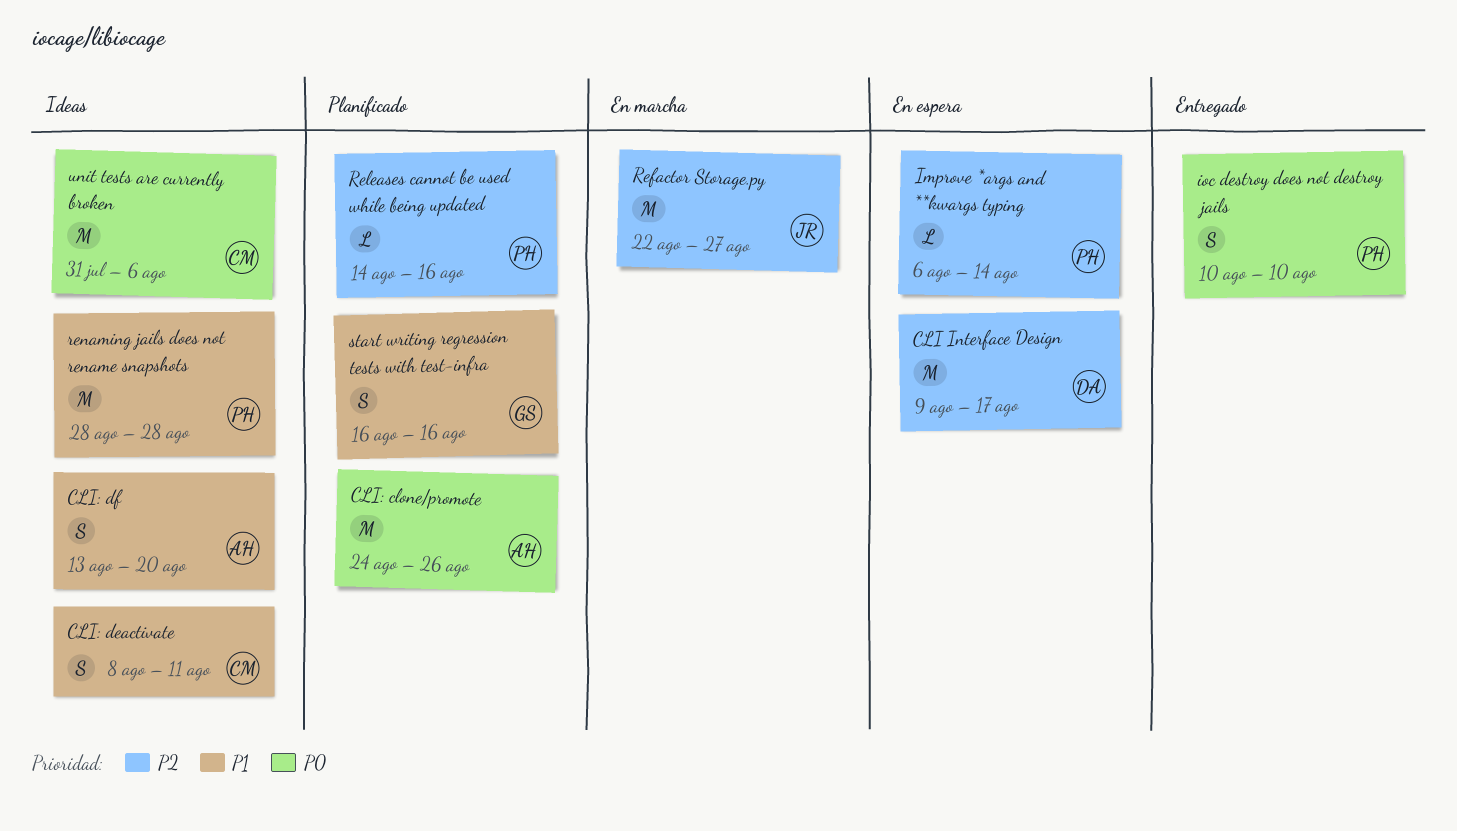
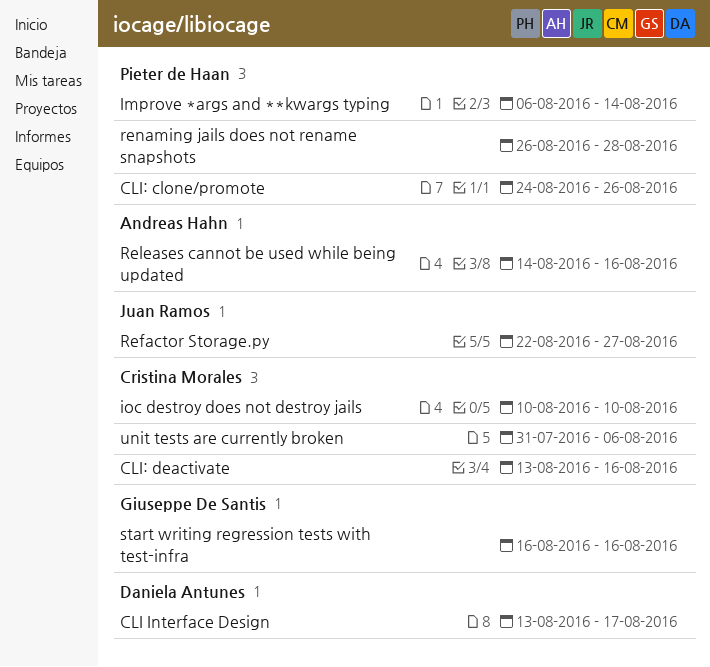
CLI Interface Design, start: Aug 9 -> Aug 13
CLI: clone/promote, owner: Andreas Hahn -> Pieter de Haan
CLI: deactivate, start: Aug 8 -> Aug 13
CLI: deactivate, due: Aug 11 -> Aug 16
CLI: df: present -> none
ioc destroy does not destroy jails, owner: Pieter de Haan -> Cristina Morales
Releases cannot be used while being updated, owner: Pieter de Haan -> Andreas Hahn
renaming jails does not rename snapshots, start: Aug 28 -> Aug 26

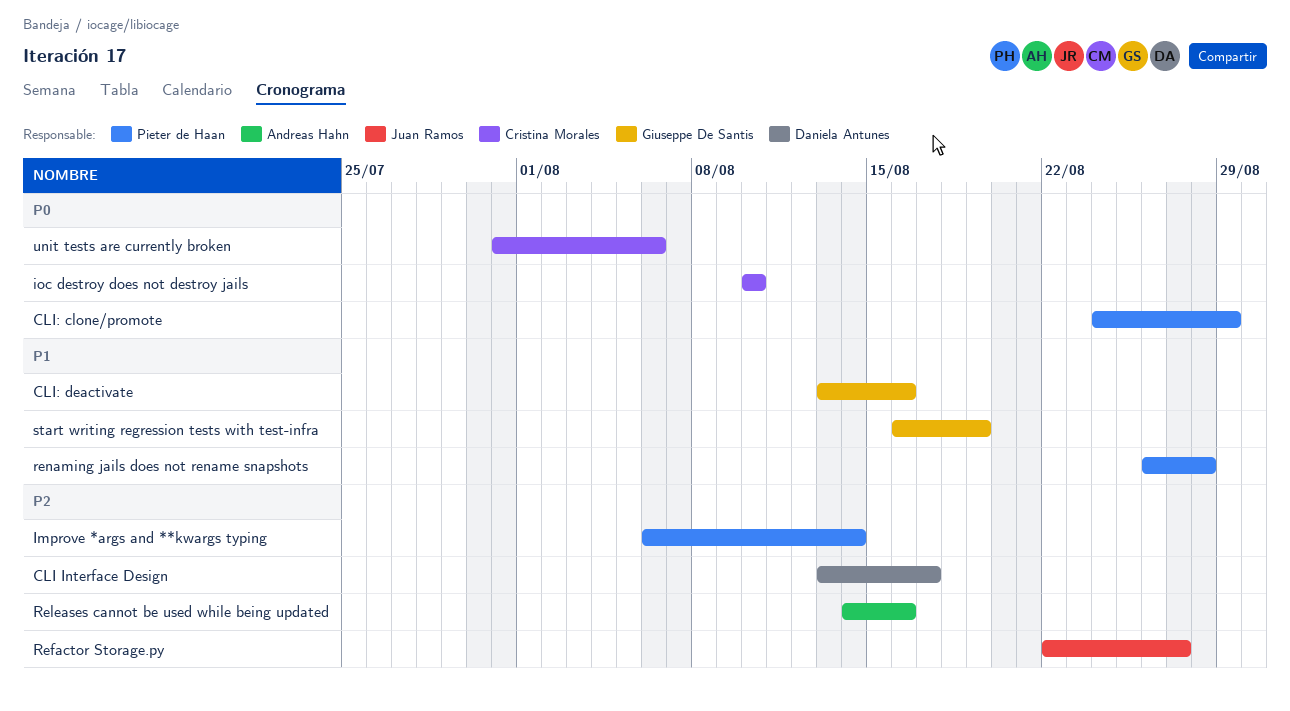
CLI: clone/promote, due: Aug 26 -> Aug 29
CLI: deactivate, owner: Cristina Morales -> Giuseppe De Santis
start writing regression tests with test-infra, due: Aug 16 -> Aug 19

